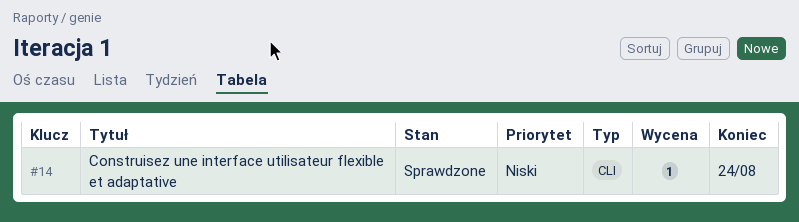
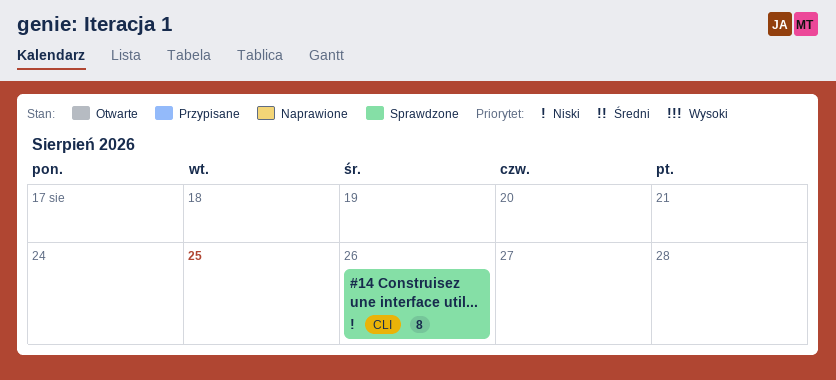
#14, estimate: 1 -> 8
#14, due: Aug 24 -> Aug 26

